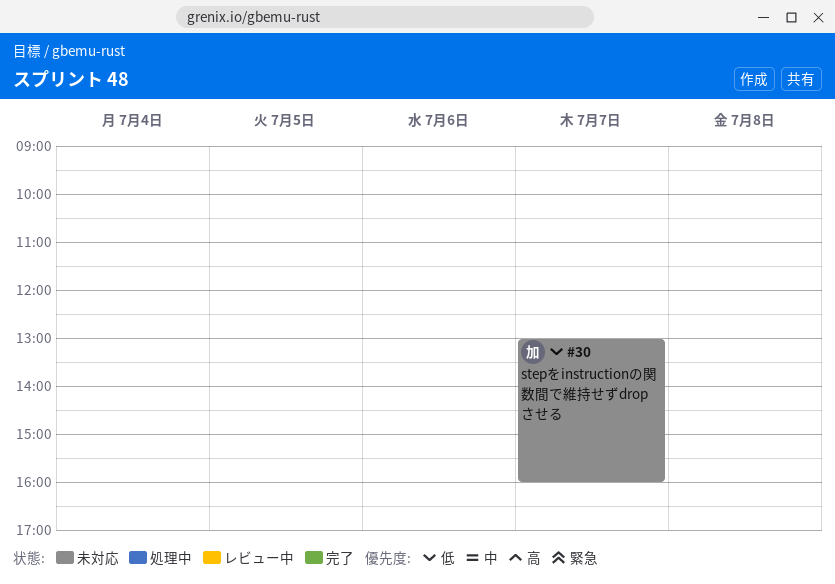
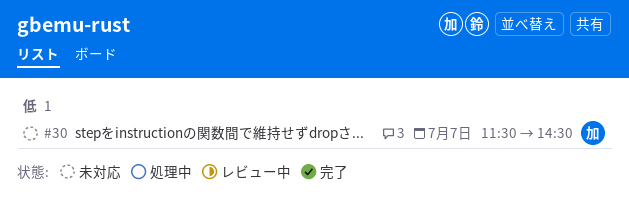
#30, begins: 13:00 -> 11:30
#30, ends: 16:00 -> 14:30

